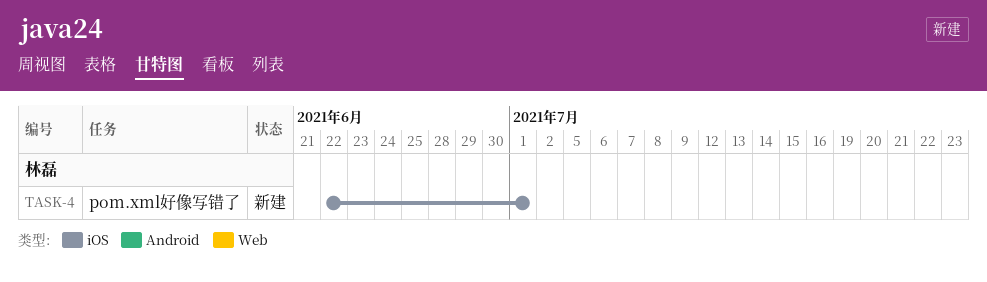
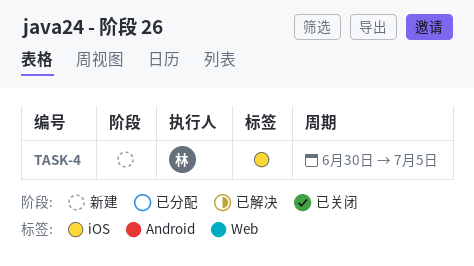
TASK-4, start: Jun 22 -> Jun 30
TASK-4, due: Jul 1 -> Jul 5

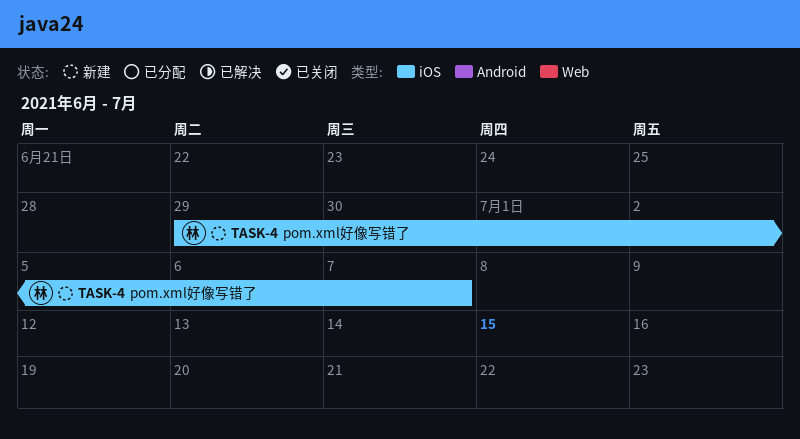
TASK-4, start: Jun 30 -> Jun 29
TASK-4, due: Jul 5 -> Jul 7

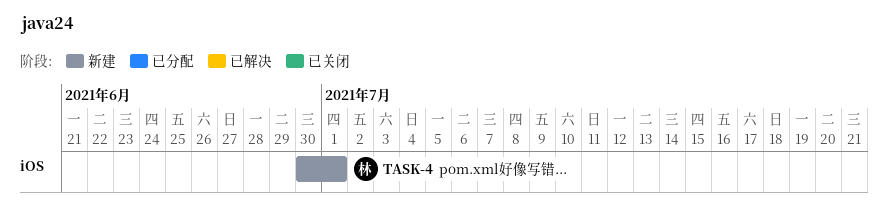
TASK-4, start: Jun 29 -> Jun 30
TASK-4, due: Jul 7 -> Jul 1

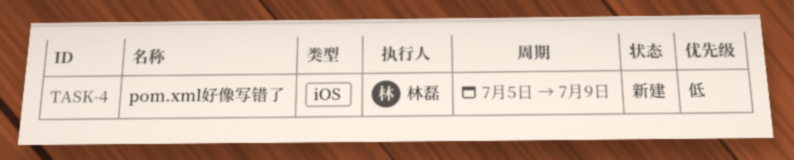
TASK-4, start: Jun 30 -> Jul 5
TASK-4, due: Jul 1 -> Jul 9

